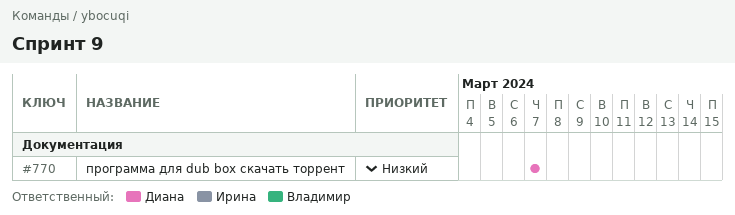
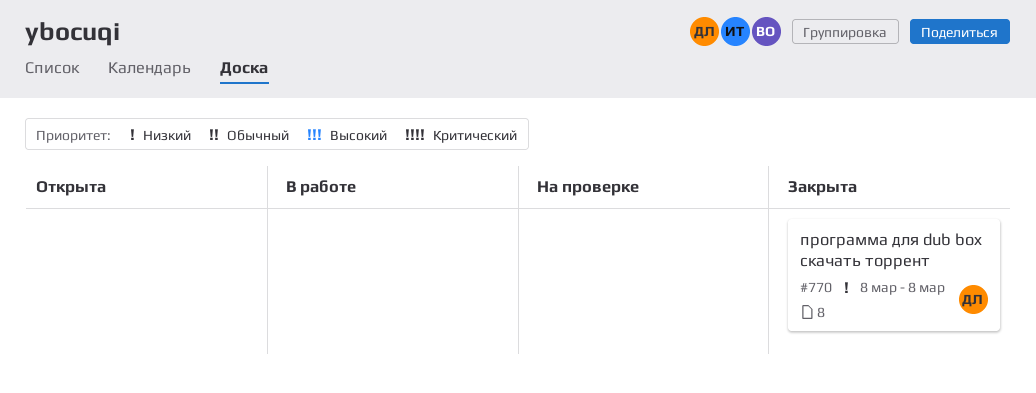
#770, start: Mar 7 -> Mar 8
#770, due: Mar 7 -> Mar 8

